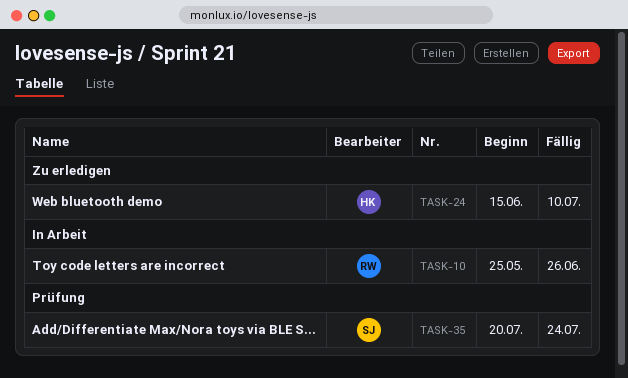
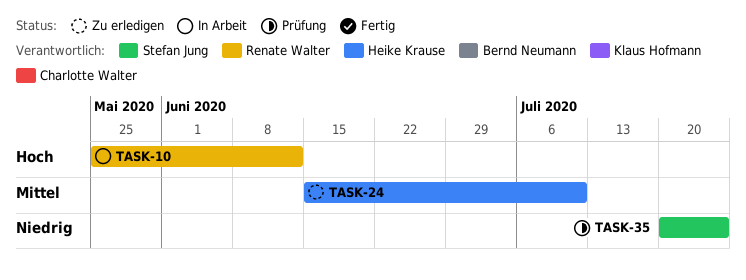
TASK-10, due: Jun 26 -> Jun 12

